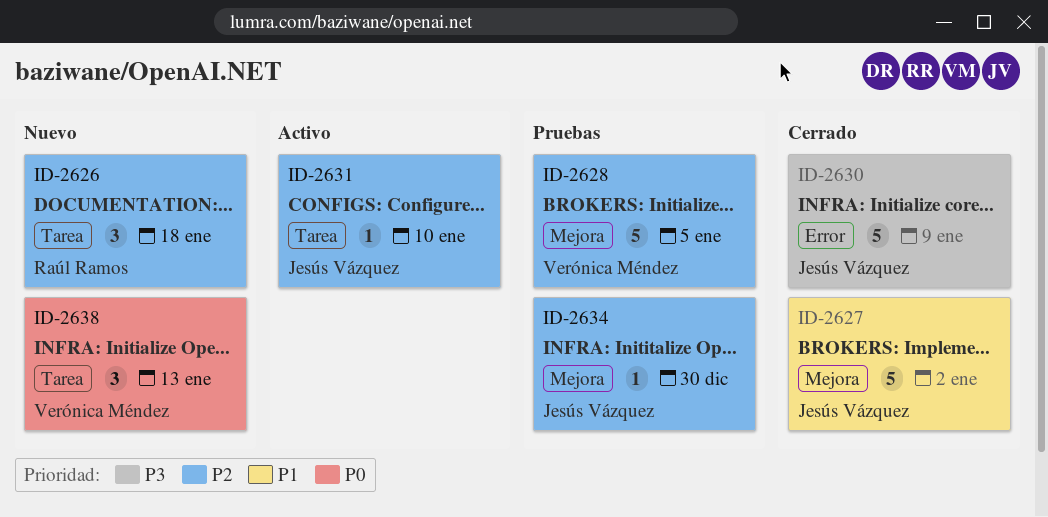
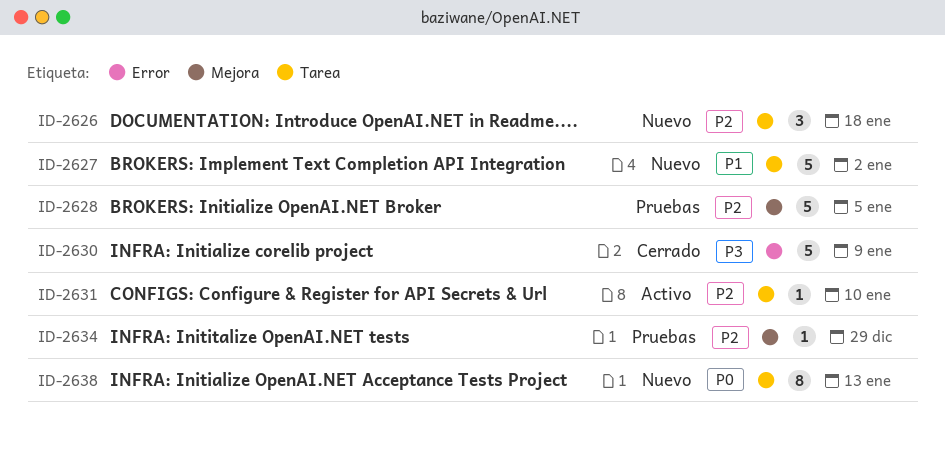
ID-2627, status: Cerrado -> Nuevo
ID-2627, label: Mejora -> Tarea
ID-2634, due: Dec 30 -> Dec 29
ID-2638, estimate: 3 -> 8

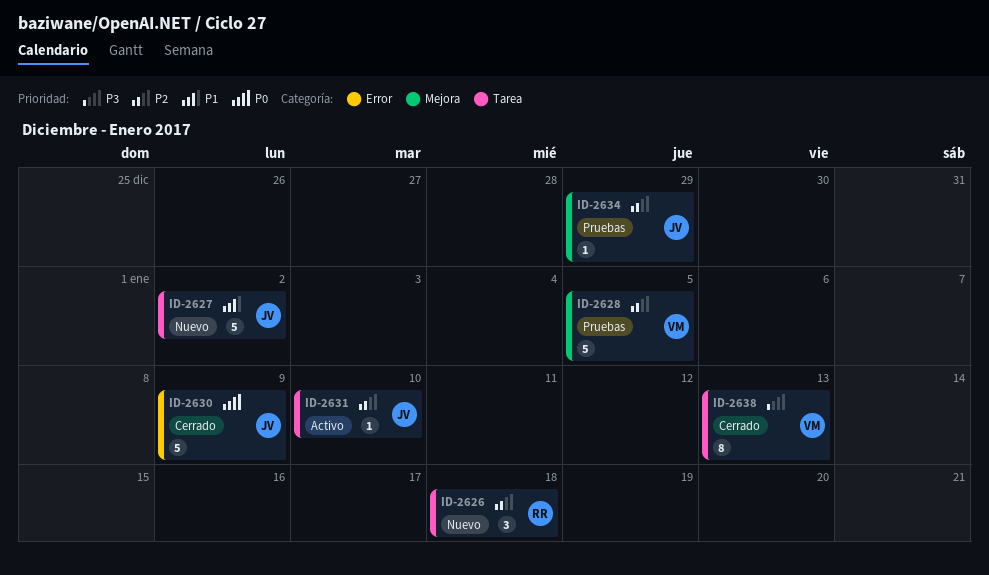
ID-2630, priority: P3 -> P0
ID-2638, status: Nuevo -> Cerrado
ID-2638, priority: P0 -> P3

